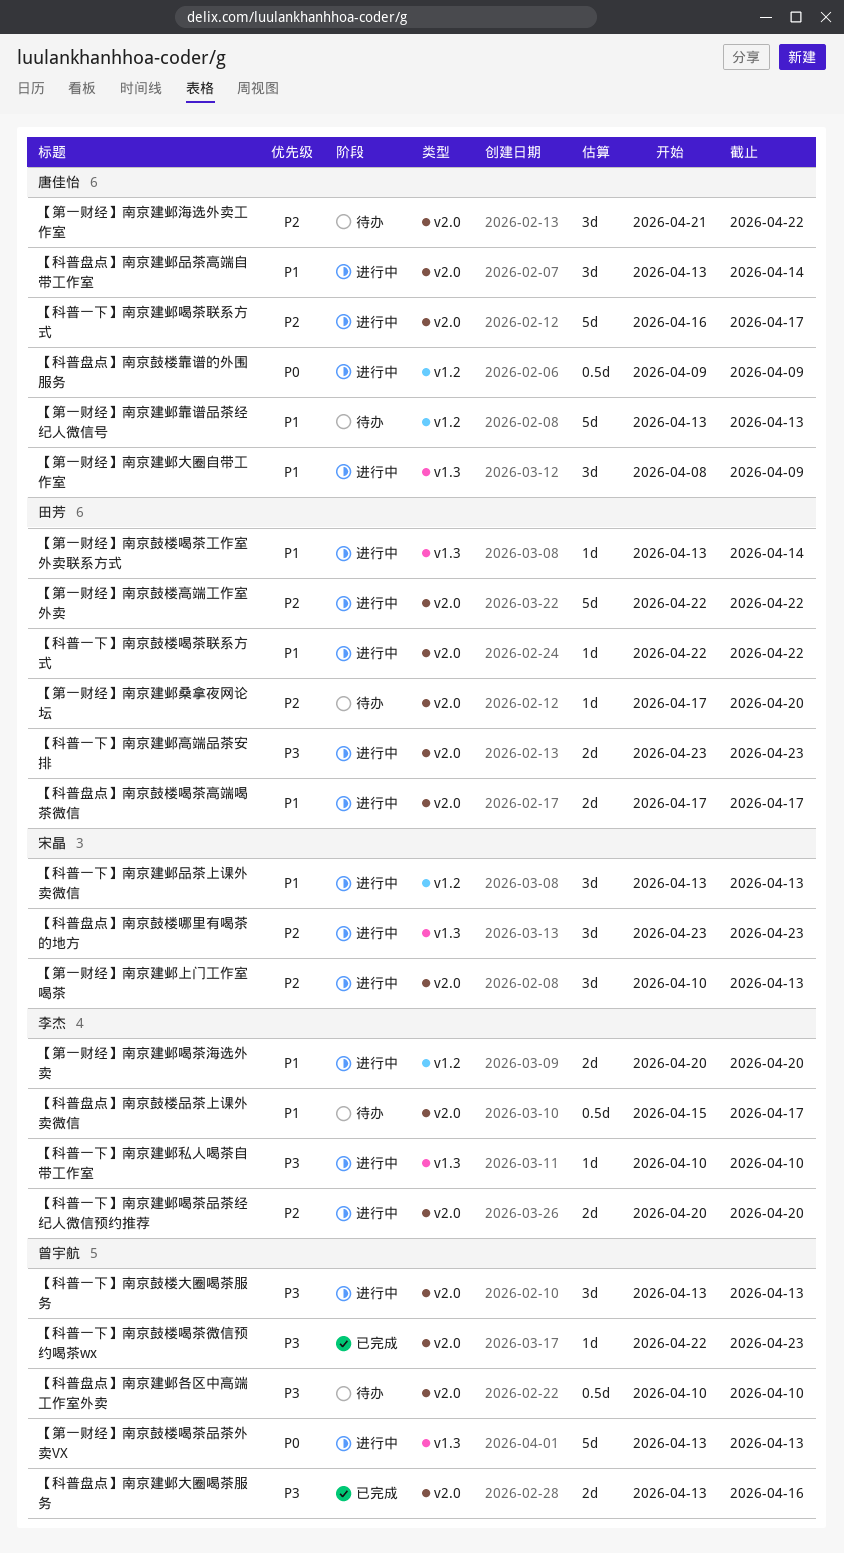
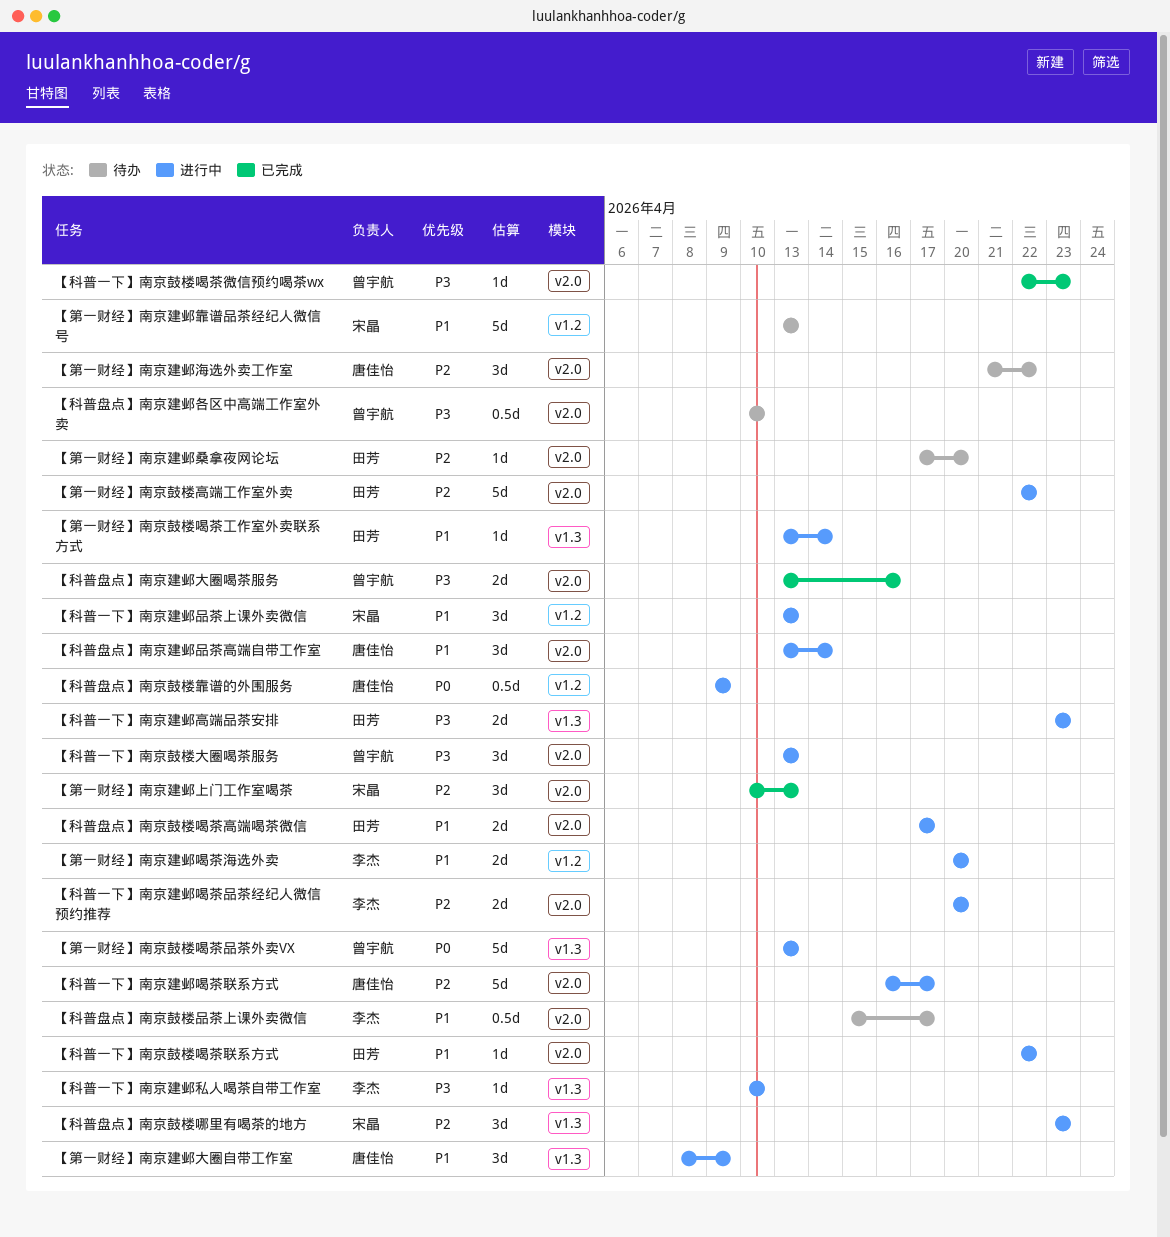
【科普一下】南京建邺高端品茶安排, label: v2.0 -> v1.3
【第一财经】南京建邺上门工作室喝茶, status: 进行中 -> 已完成
【第一财经】南京建邺靠谱品茶经纪人微信号, owner: 唐佳怡 -> 宋晶

